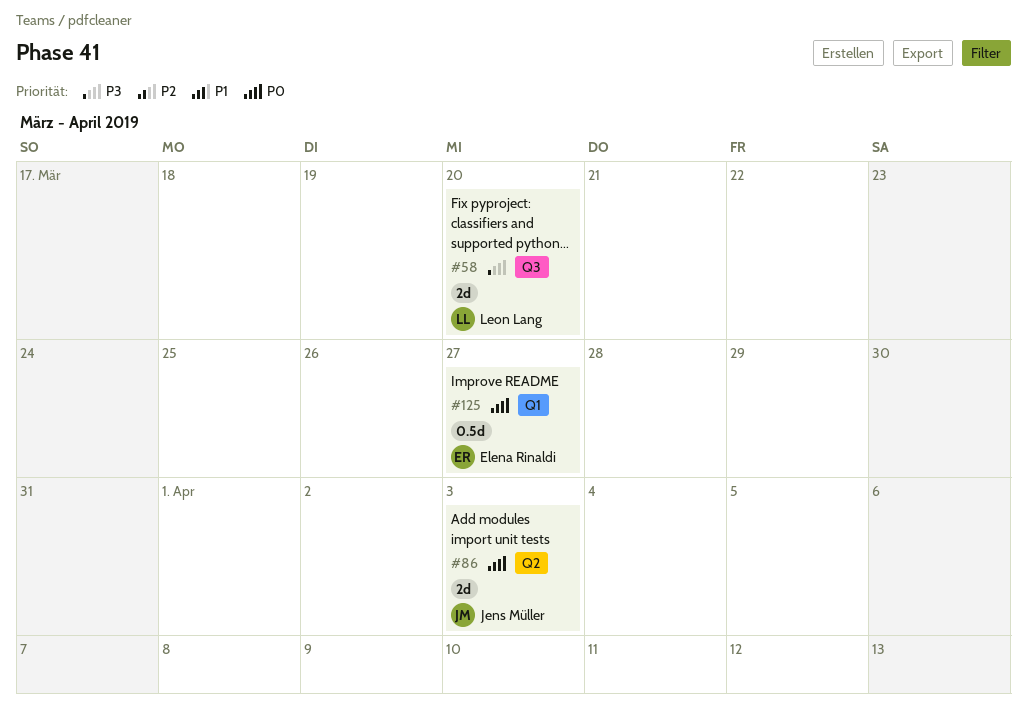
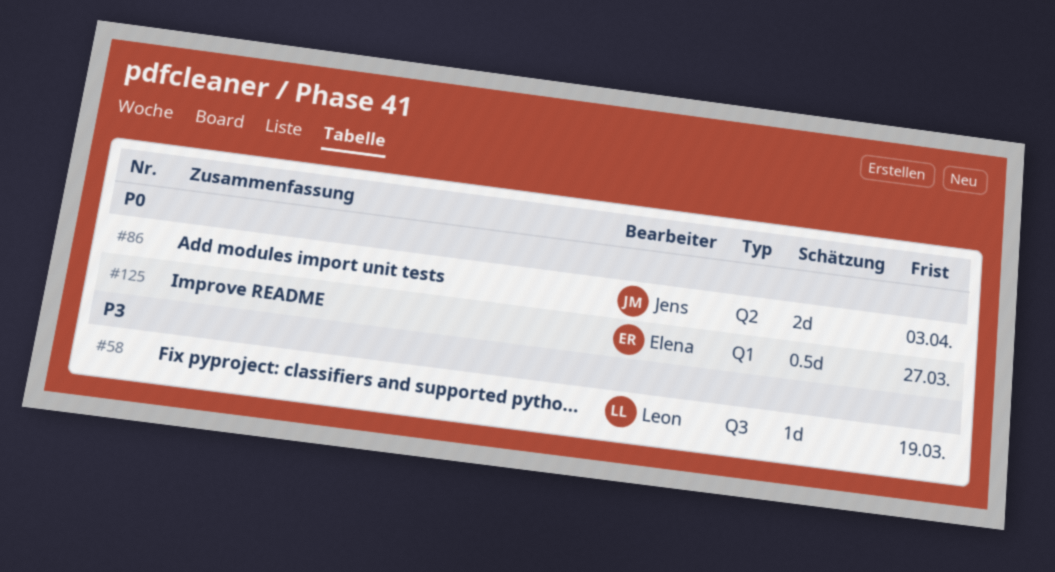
#58, estimate: 2d -> 1d
#58, due: Mar 20 -> Mar 19

